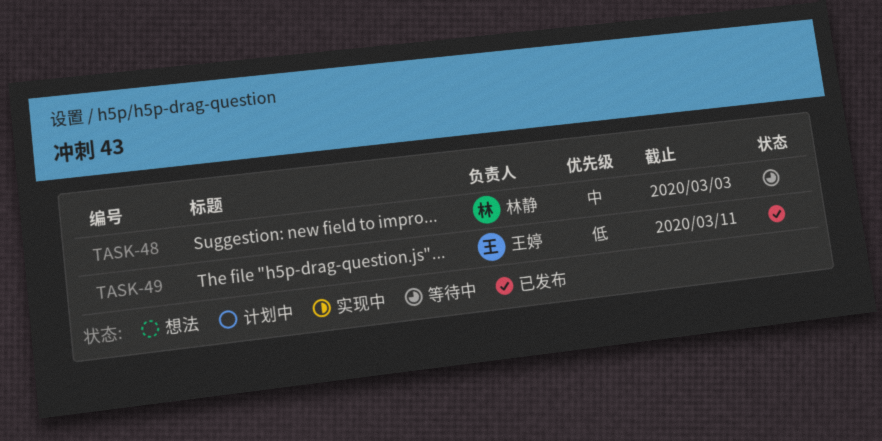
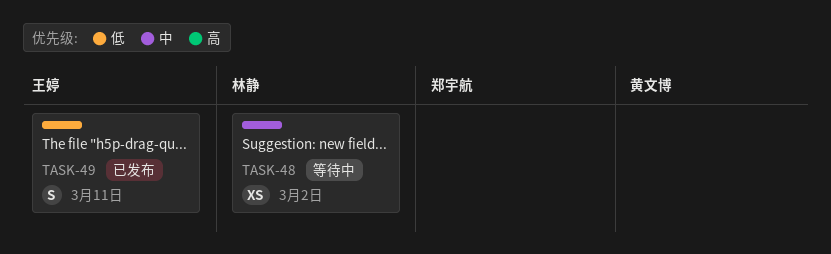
TASK-48, due: Mar 3 -> Mar 2

